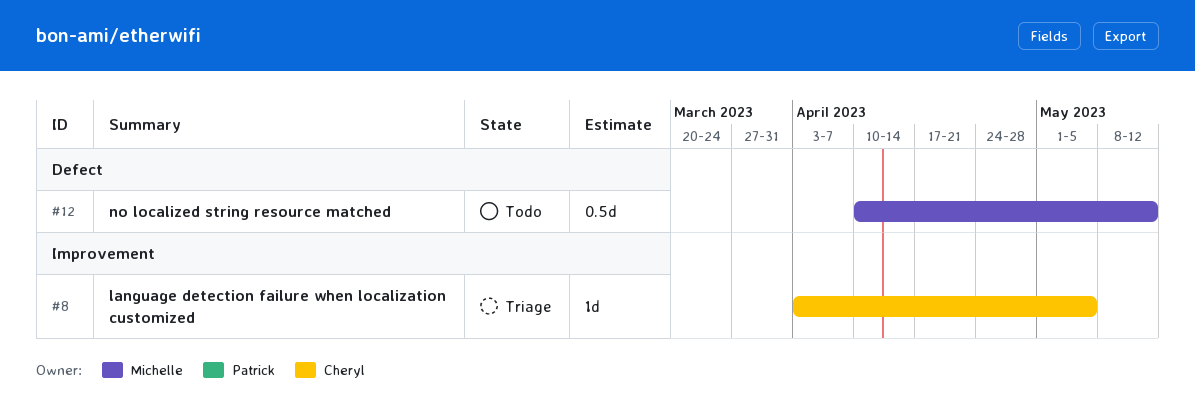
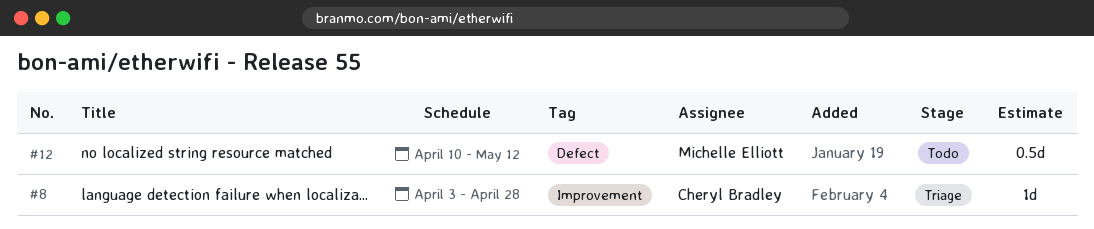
#8, due: May 5 -> Apr 28

